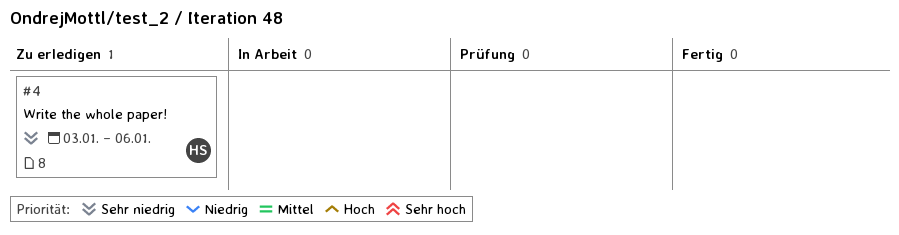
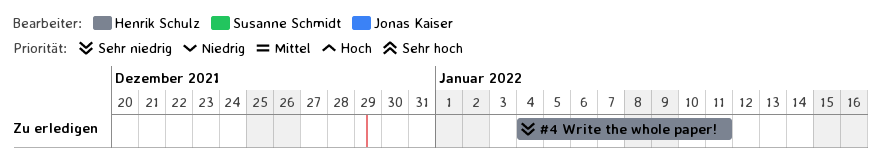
#4, start: Jan 3 -> Jan 4
#4, due: Jan 6 -> Jan 11

